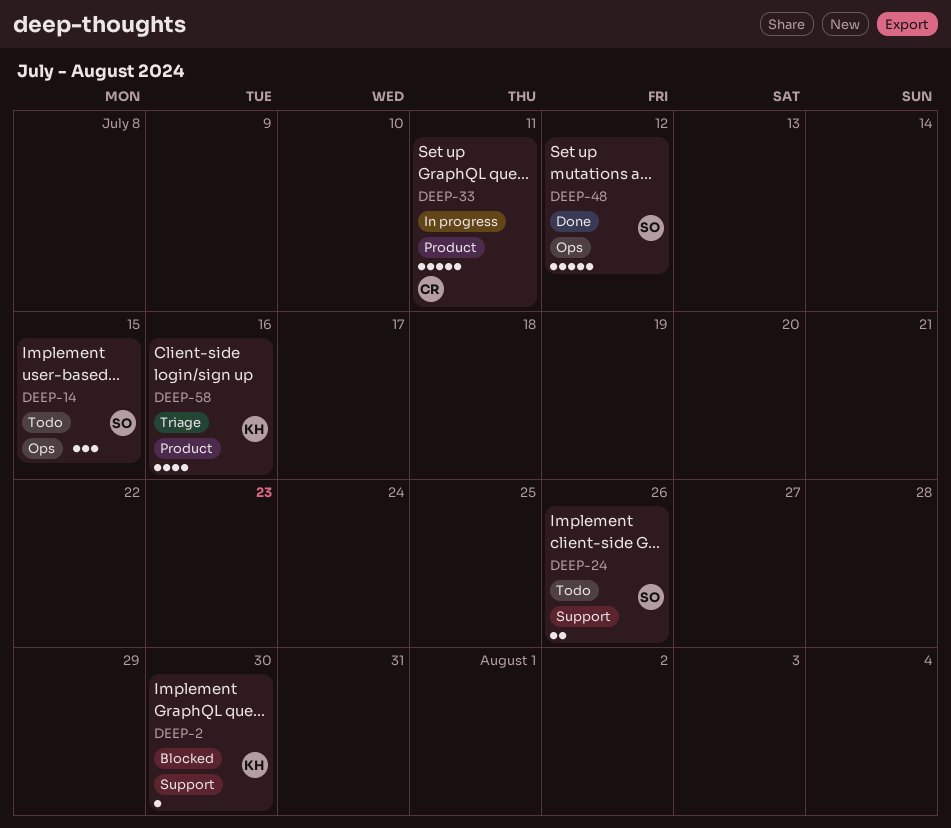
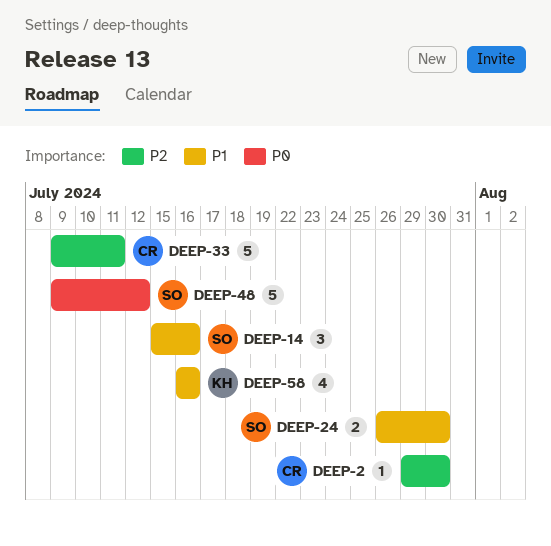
DEEP-2, owner: KH -> CR
DEEP-14, due: Jul 15 -> Jul 16
DEEP-24, due: Jul 26 -> Jul 30

